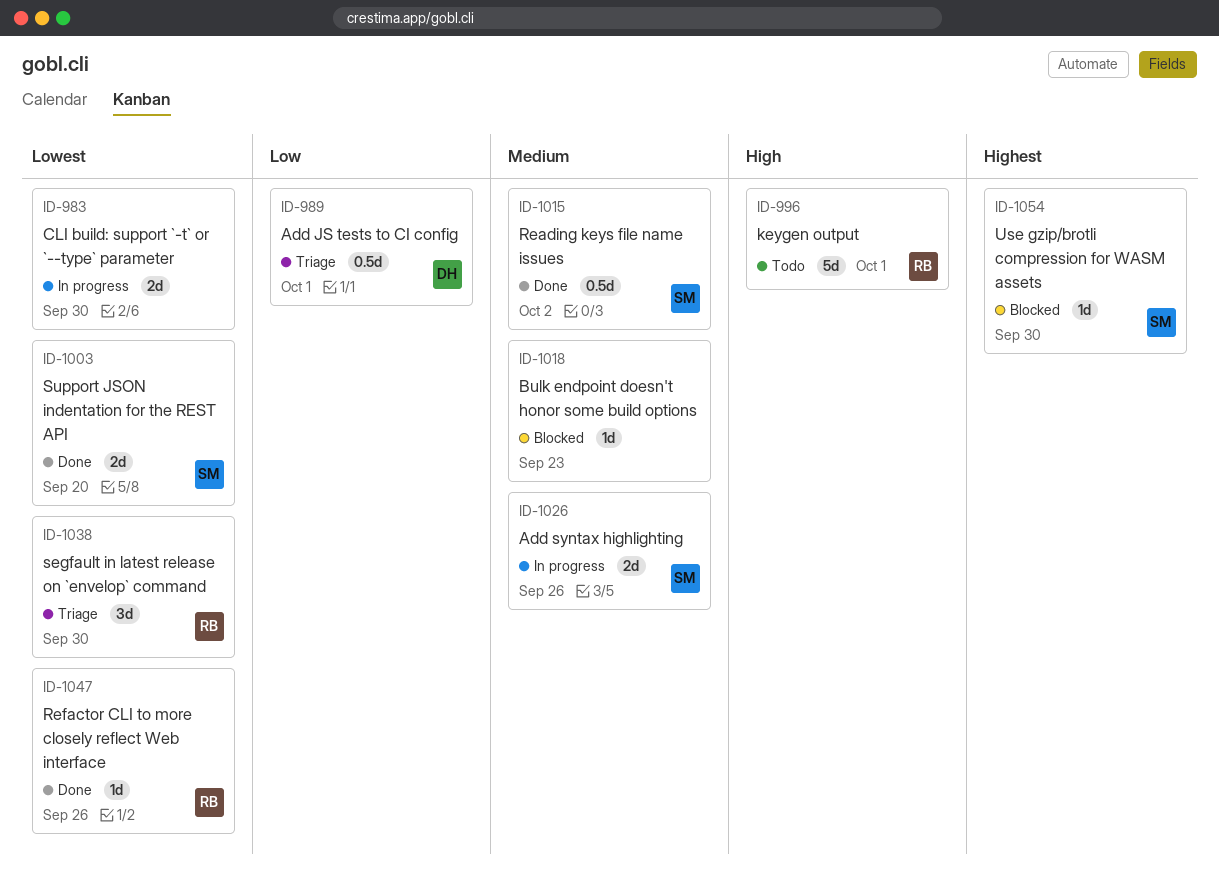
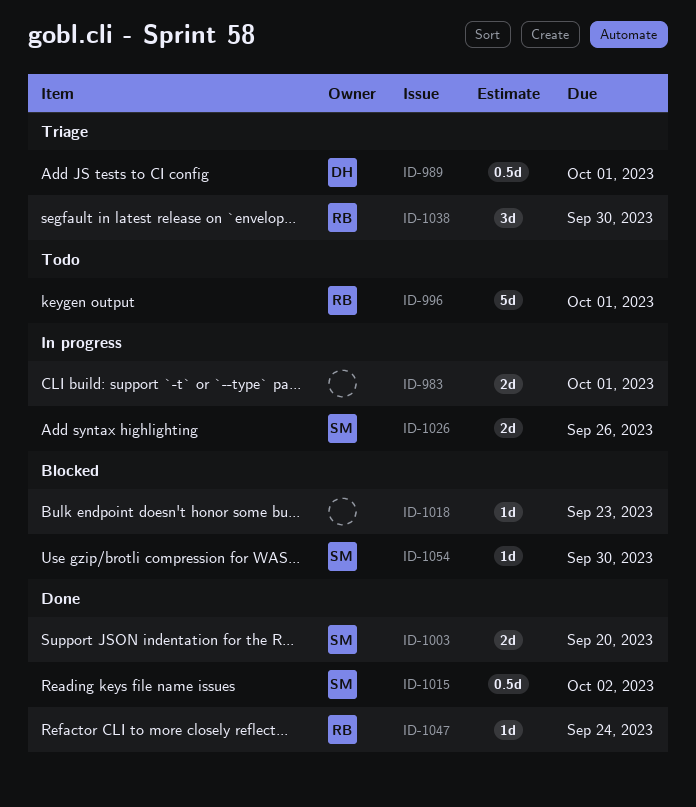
ID-983, due: Sep 30 -> Oct 1
ID-1047, due: Sep 26 -> Sep 24

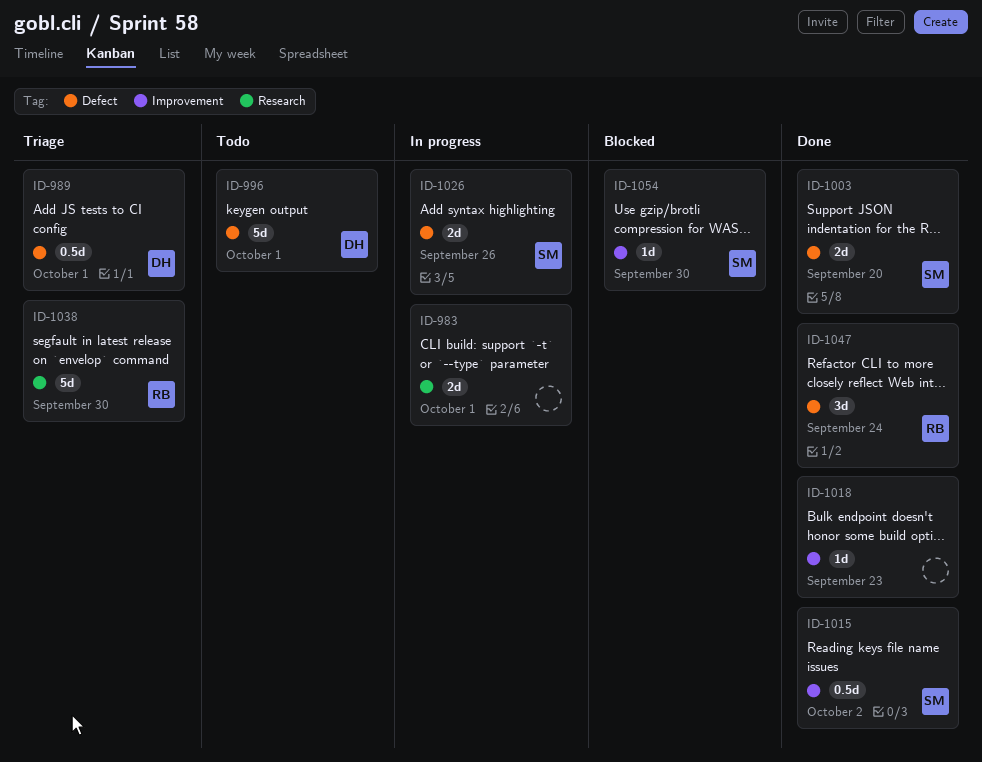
ID-996, owner: RB -> DH
ID-1018, status: Blocked -> Done
ID-1038, estimate: 3d -> 5d
ID-1047, estimate: 1d -> 3d

